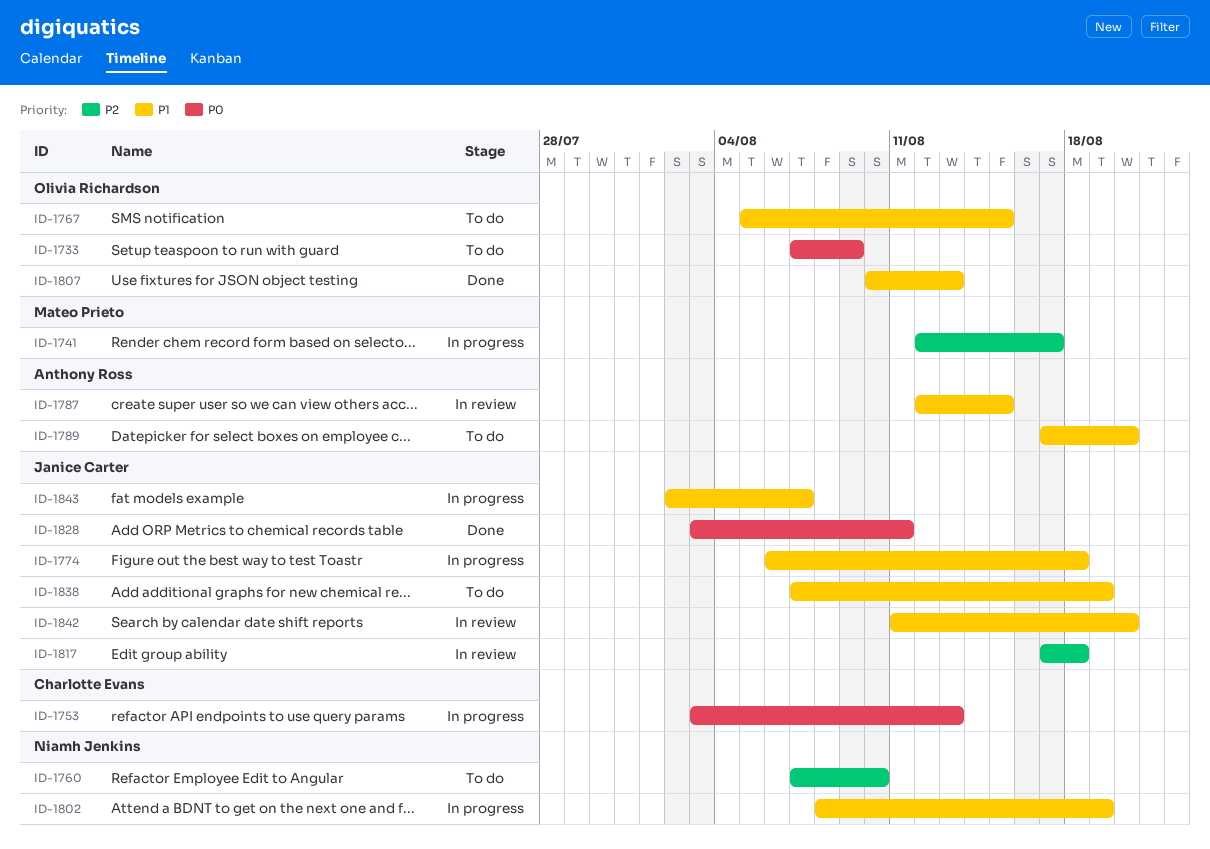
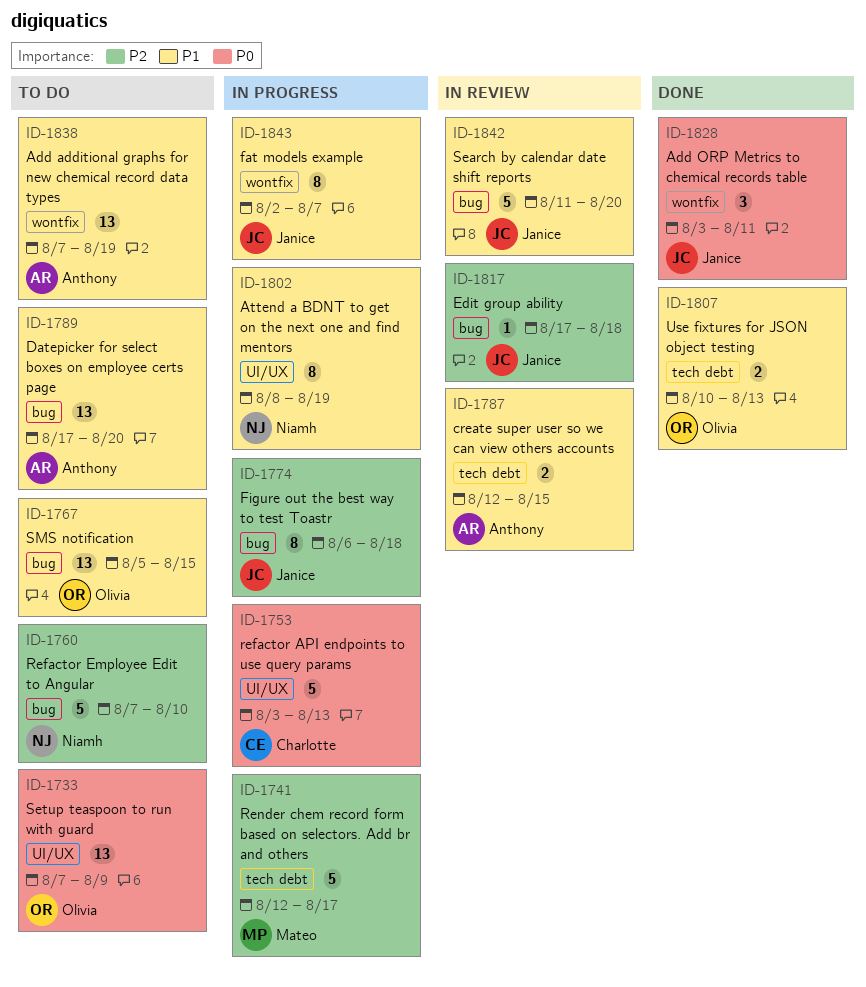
ID-1774, priority: P1 -> P2
ID-1838, owner: Janice Carter -> Anthony Ross

